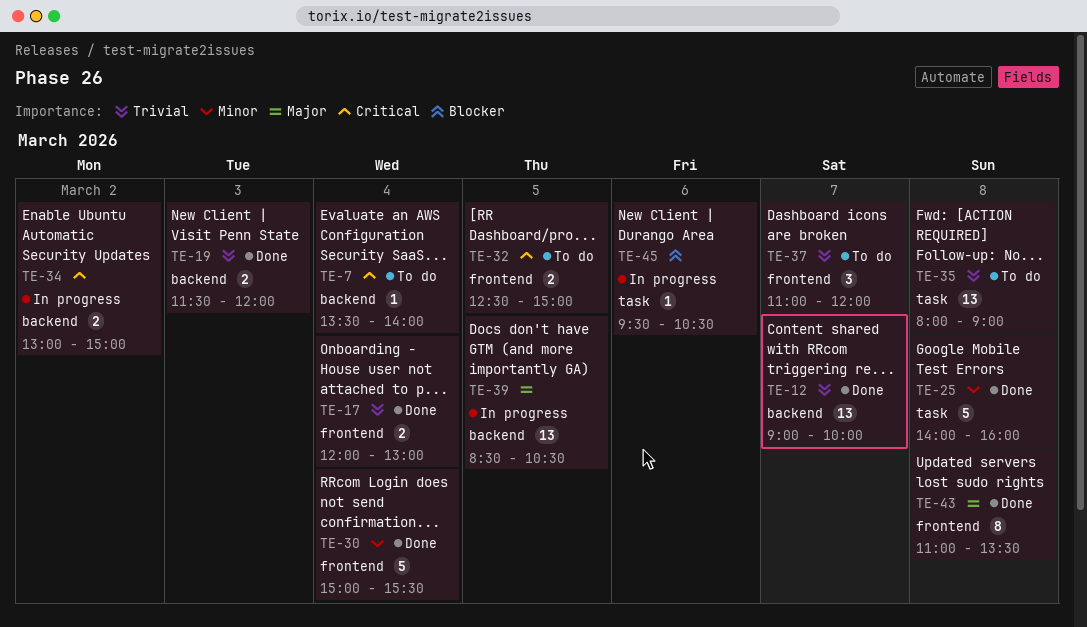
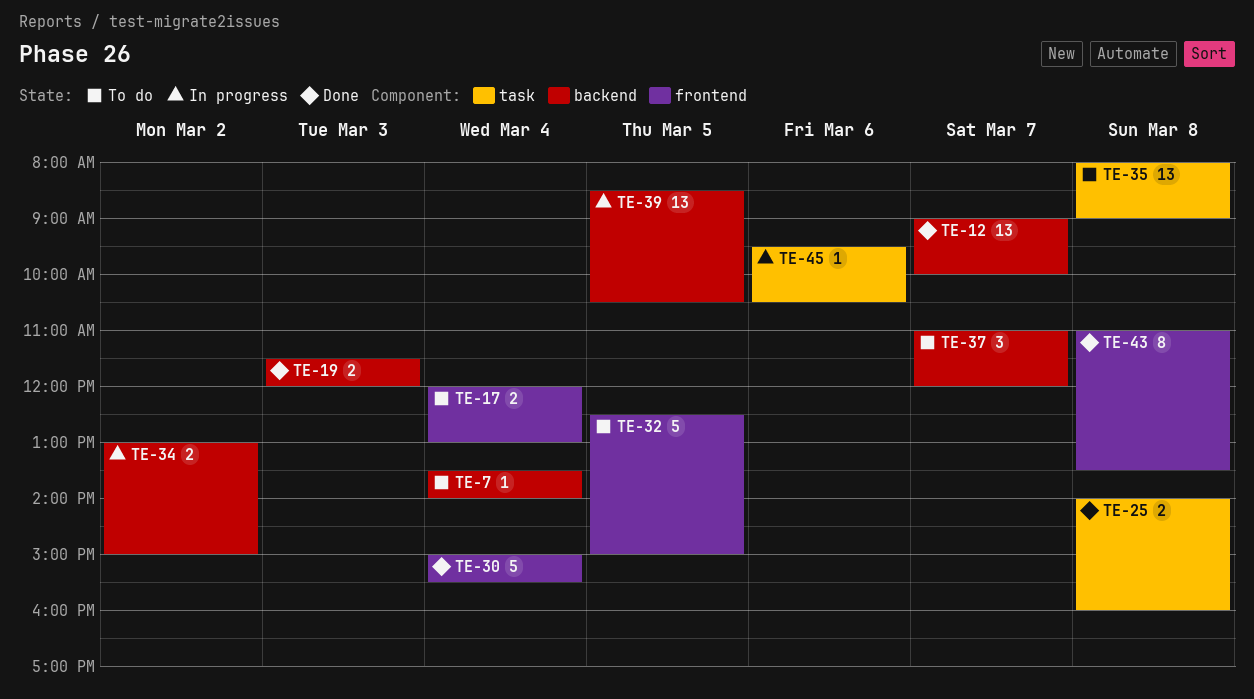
TE-17, status: Done -> To do
TE-25, estimate: 5 -> 2
TE-32, estimate: 2 -> 5
TE-37, label: frontend -> backend

